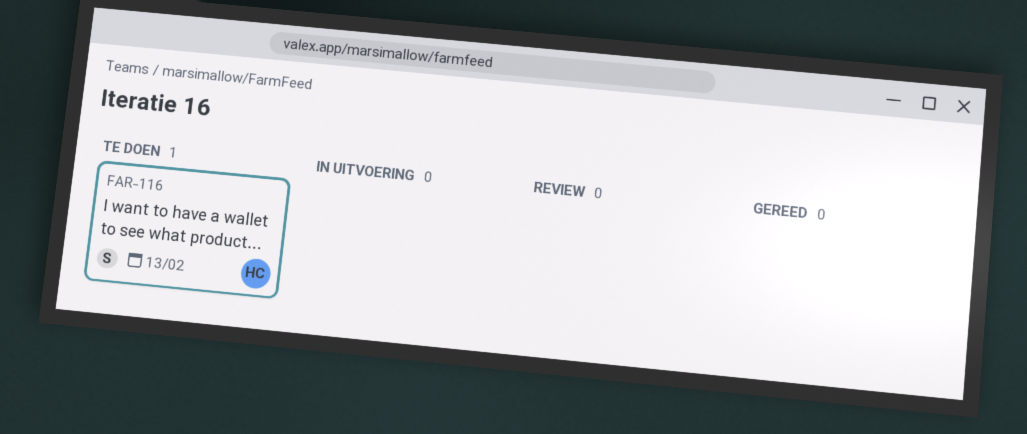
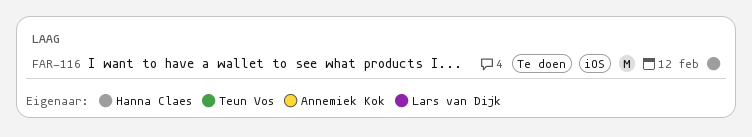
FAR-116, estimate: S -> M
FAR-116, due: Feb 13 -> Feb 12

